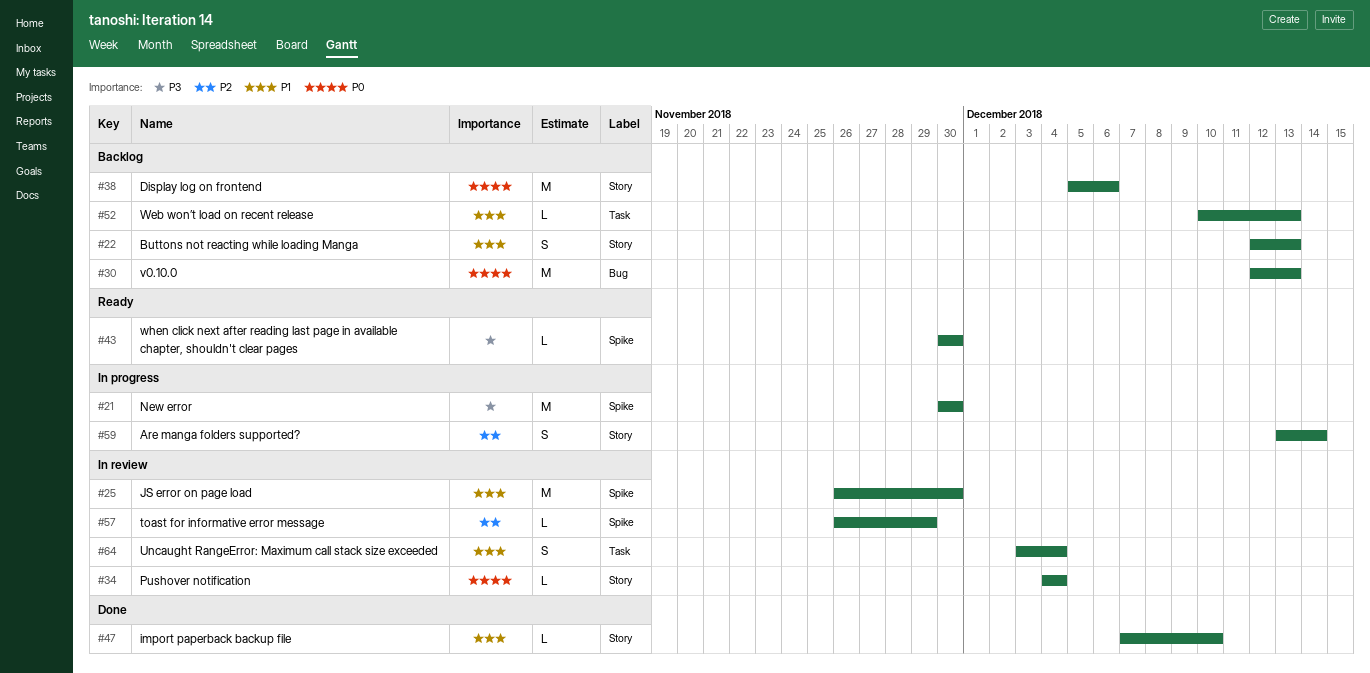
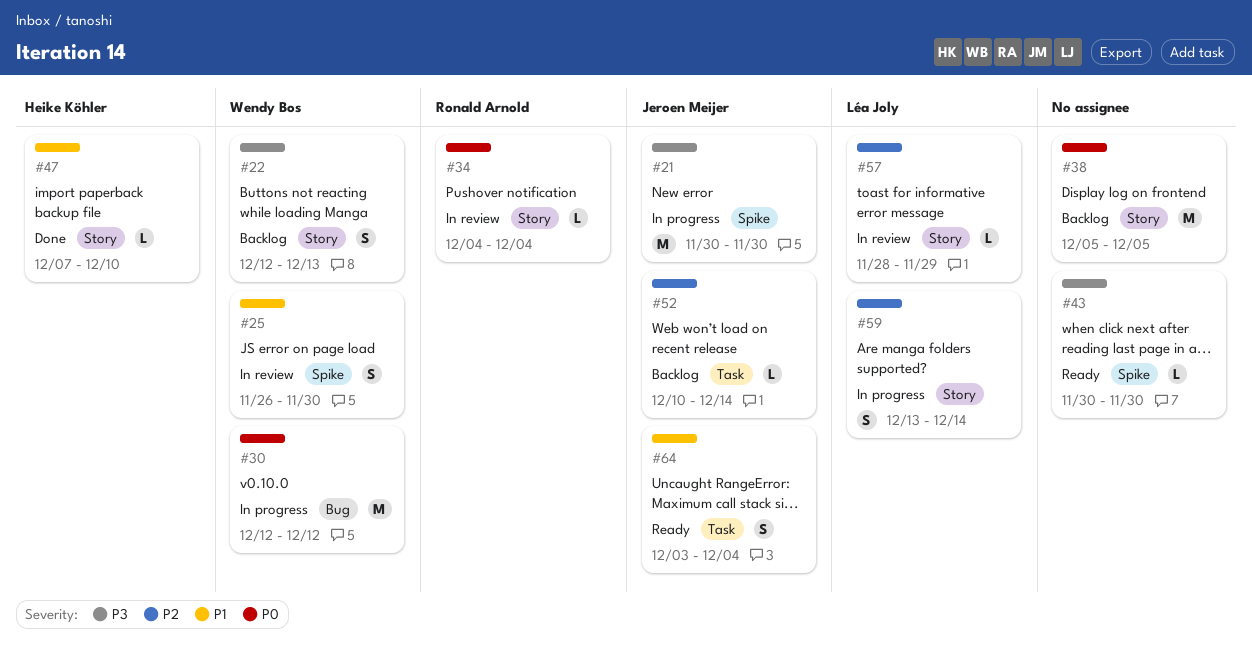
#22, priority: P1 -> P3
#25, estimate: M -> S
#30, status: Backlog -> In progress
#30, due: Dec 13 -> Dec 12
#38, due: Dec 6 -> Dec 5
#52, priority: P1 -> P2
#52, due: Dec 13 -> Dec 14
#57, label: Spike -> Story
#57, start: Nov 26 -> Nov 28
#64, status: In review -> Ready

